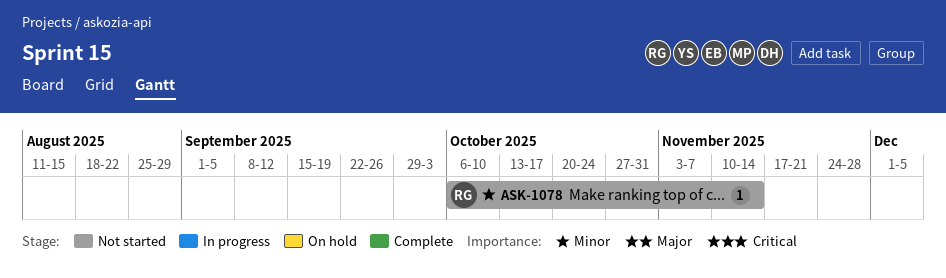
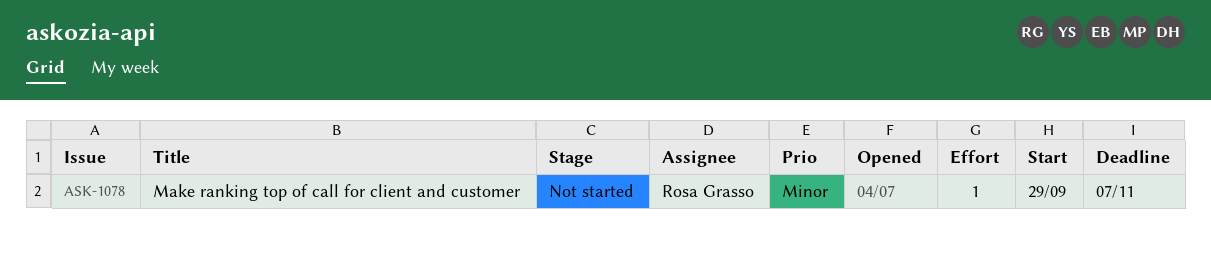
ASK-1078, start: Oct 6 -> Sep 29
ASK-1078, due: Nov 14 -> Nov 7

